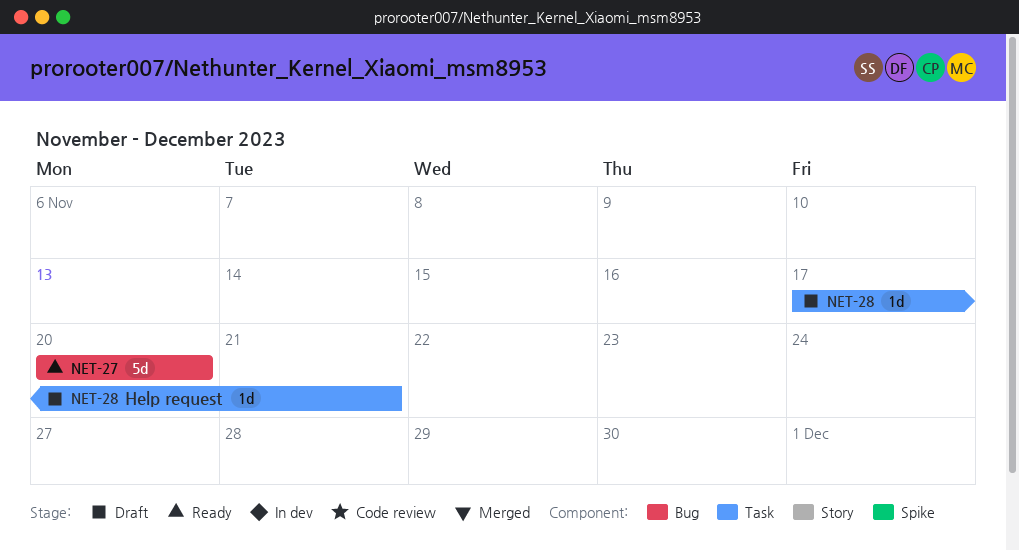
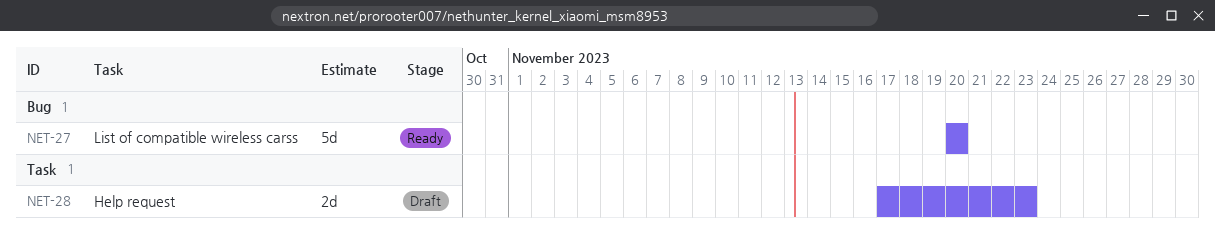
NET-28, estimate: 1d -> 2d
NET-28, due: Nov 21 -> Nov 23

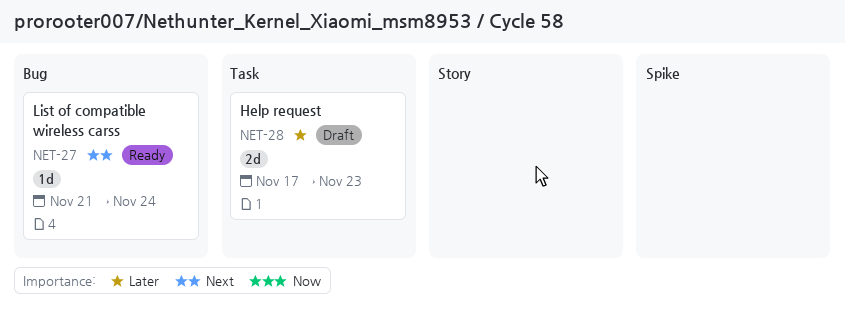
NET-27, estimate: 5d -> 1d
NET-27, start: Nov 20 -> Nov 21
NET-27, due: Nov 20 -> Nov 24

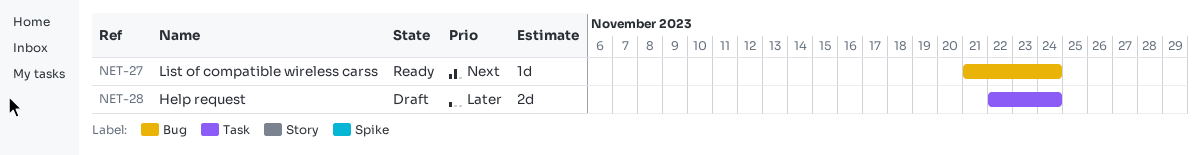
NET-28, start: Nov 17 -> Nov 22
NET-28, due: Nov 23 -> Nov 24

